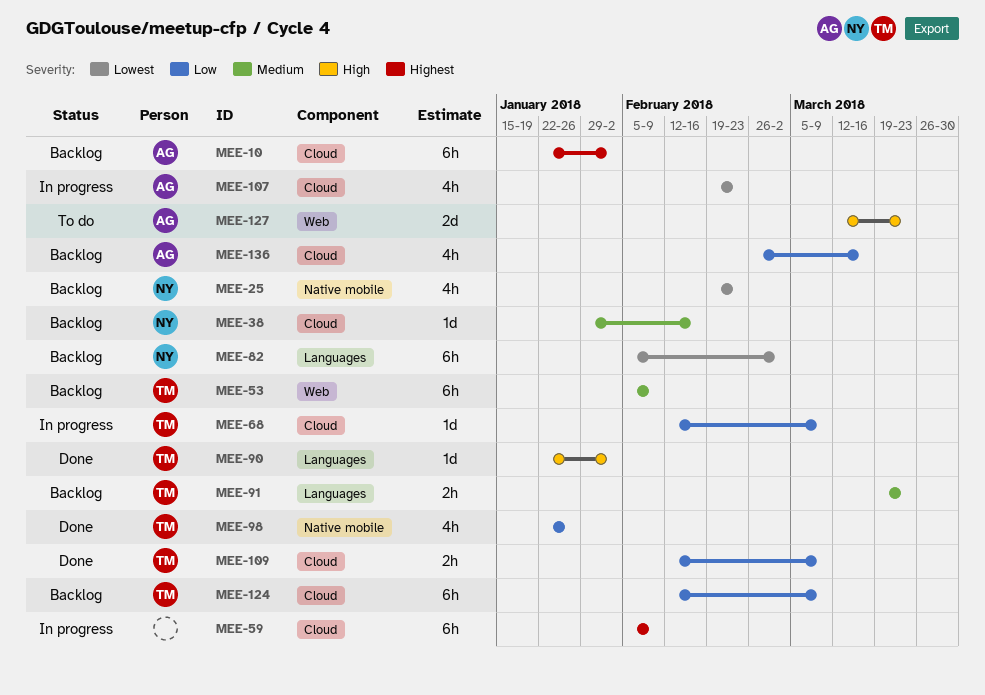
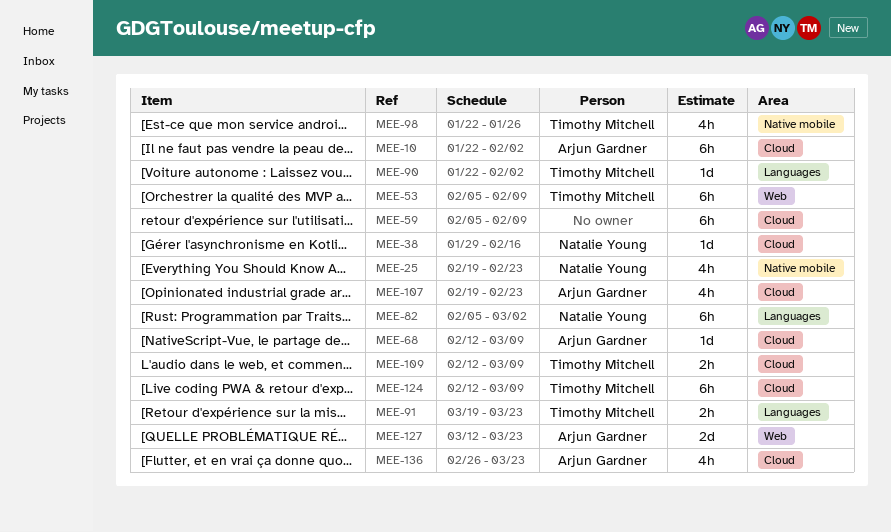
MEE-68, owner: Timothy Mitchell -> Arjun Gardner
MEE-136, due: Mar 16 -> Mar 23

